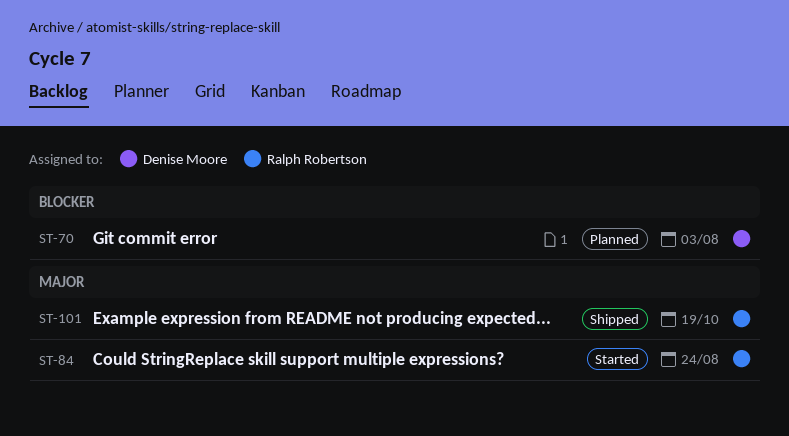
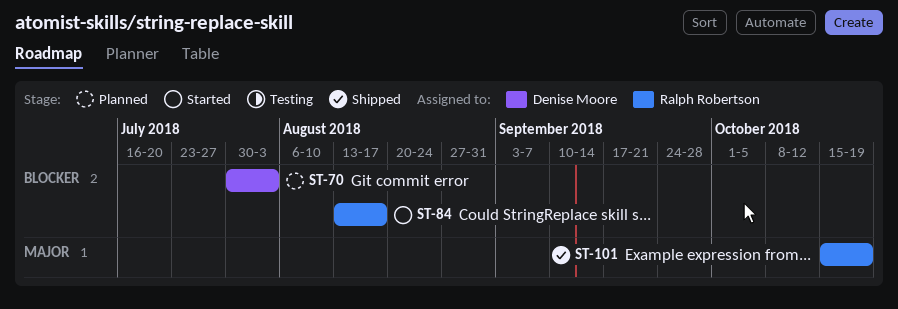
ST-84, priority: Major -> Blocker
ST-84, due: Aug 24 -> Aug 17

